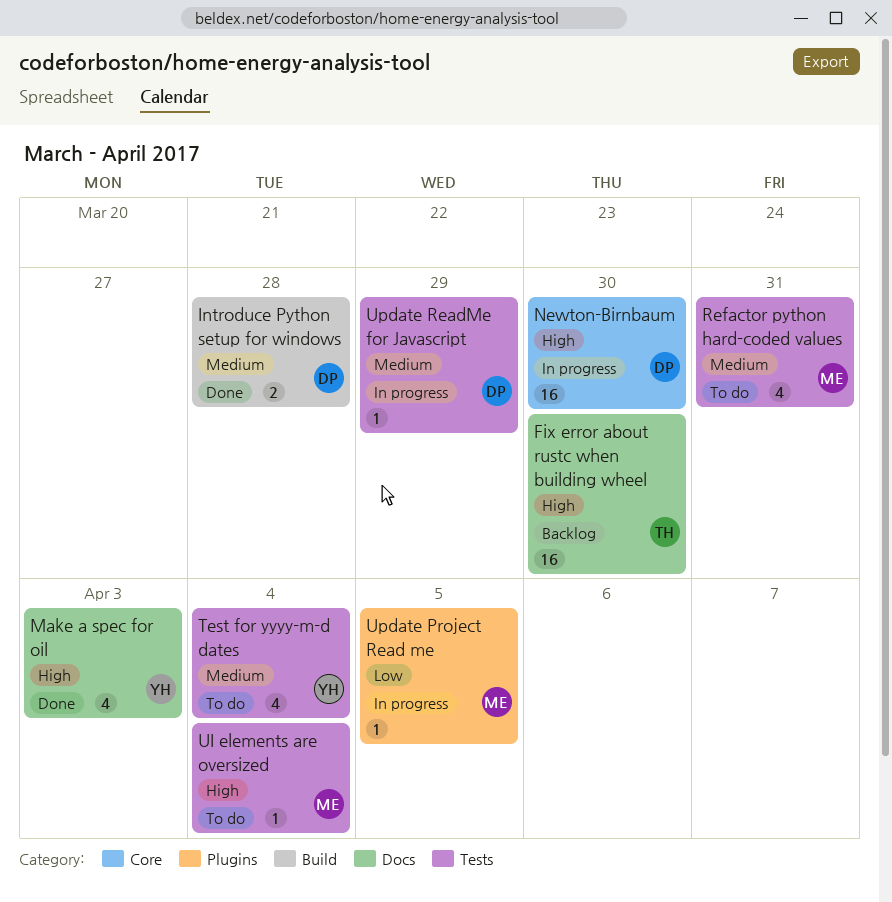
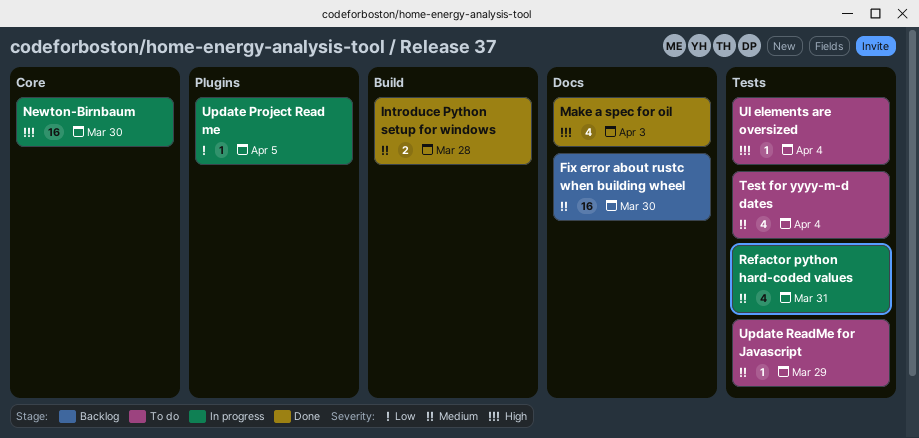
Fix error about rustc when building wheel, priority: High -> Medium
Refactor python hard-coded values, status: To do -> In progress
Update ReadMe for Javascript, status: In progress -> To do

